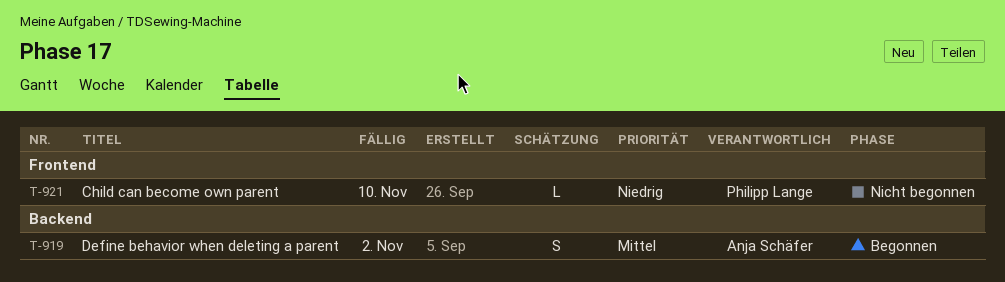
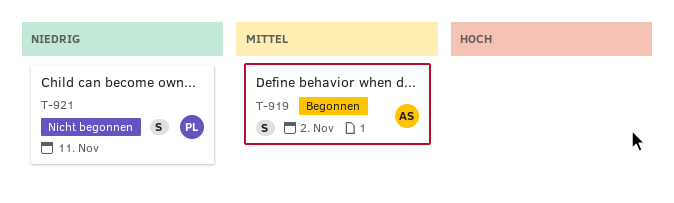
T-921, estimate: L -> S
T-921, due: Nov 10 -> Nov 11

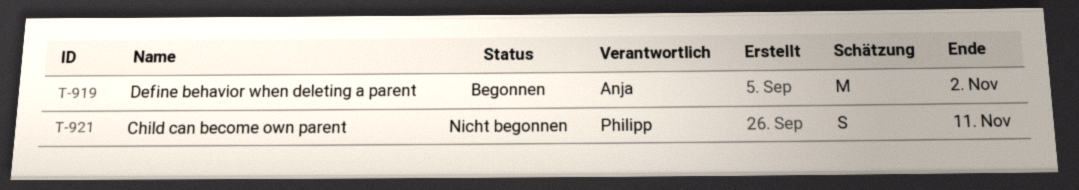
T-919, estimate: S -> M

